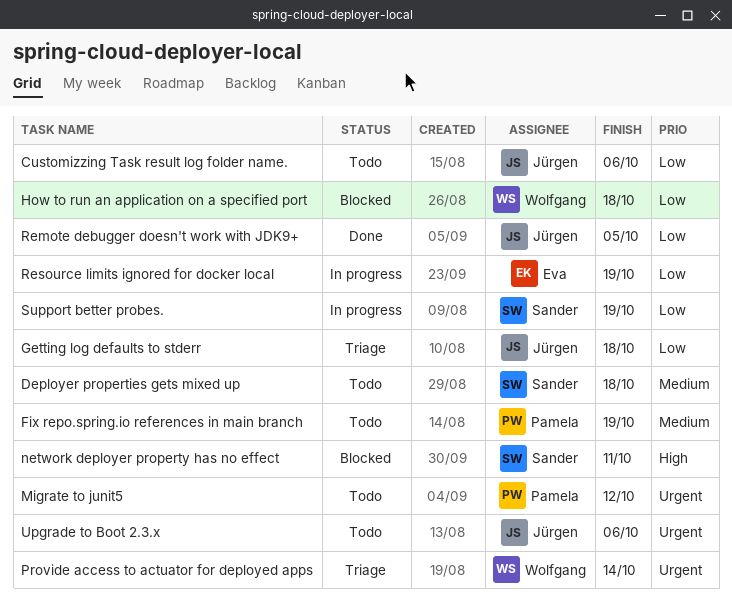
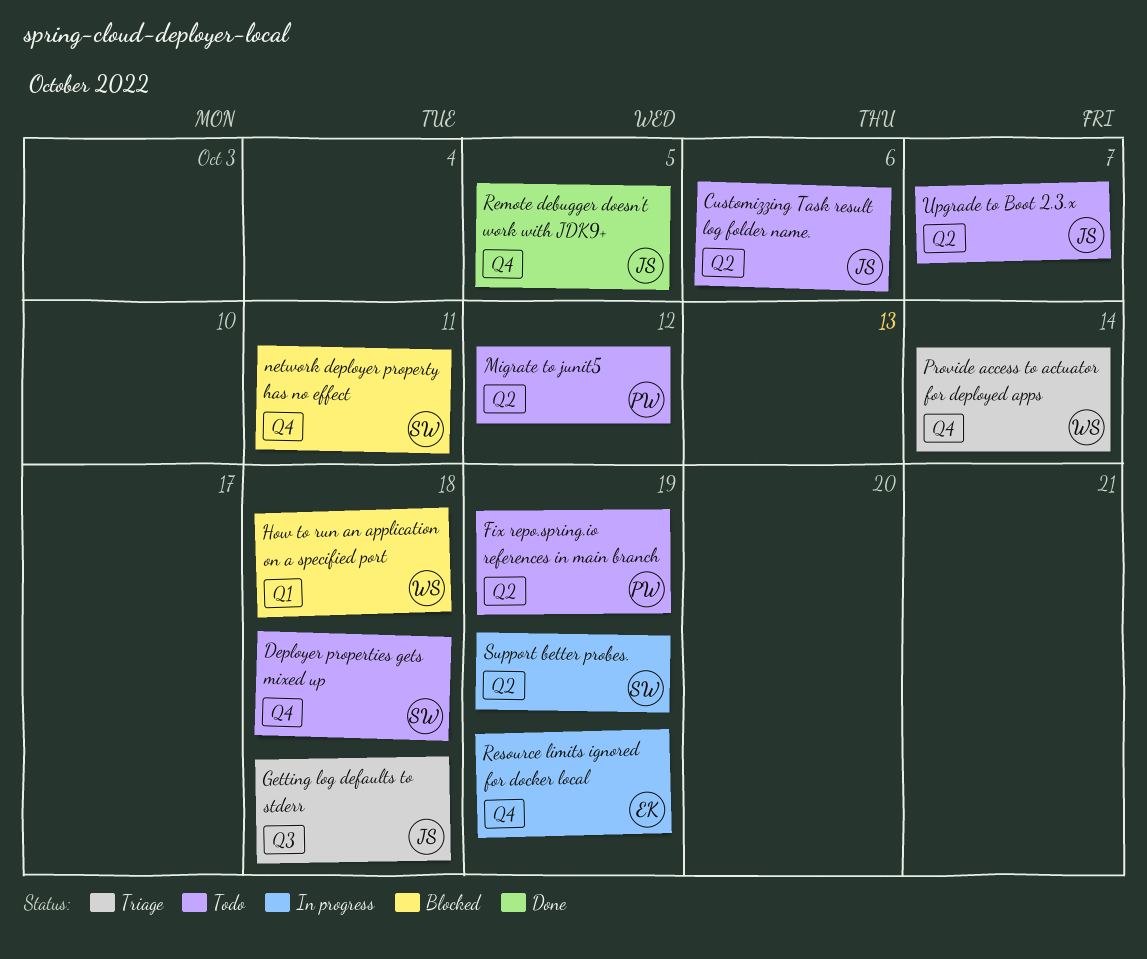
Upgrade to Boot 2.3.x, due: Oct 6 -> Oct 7

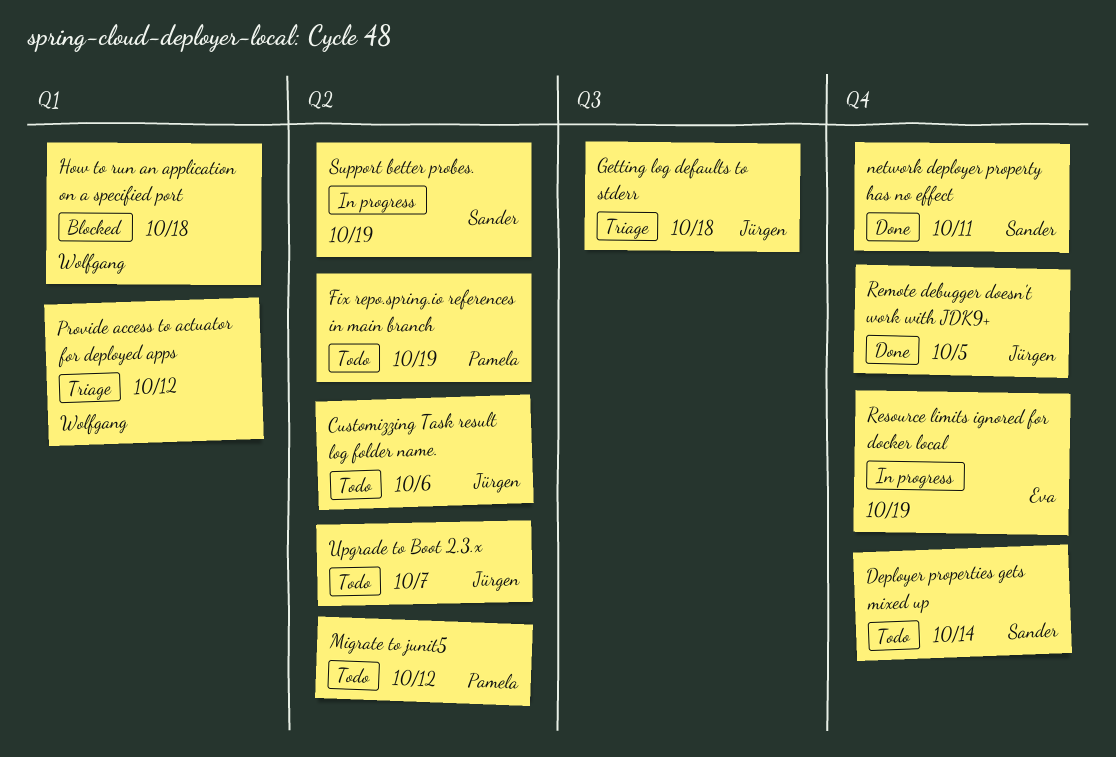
Deployer properties gets mixed up, due: Oct 18 -> Oct 14
network deployer property has no effect, status: Blocked -> Done
Provide access to actuator for deployed apps, label: Q4 -> Q1
Provide access to actuator for deployed apps, due: Oct 14 -> Oct 12

